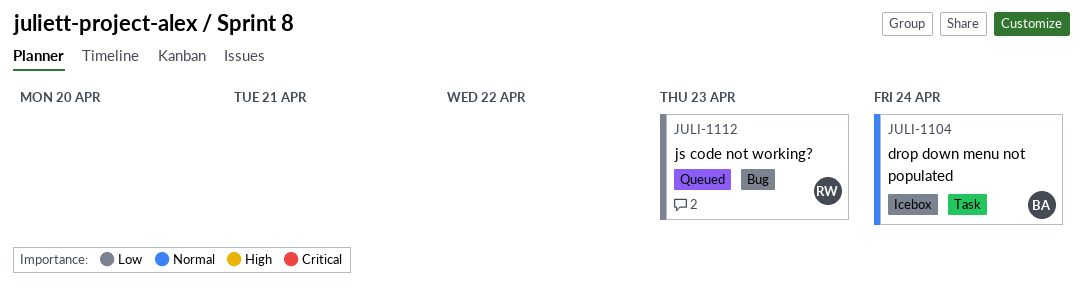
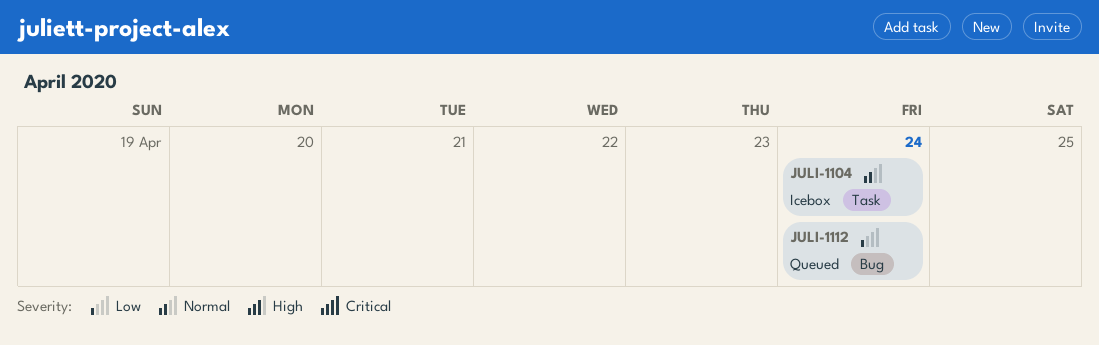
JULI-1112, due: Apr 23 -> Apr 24

